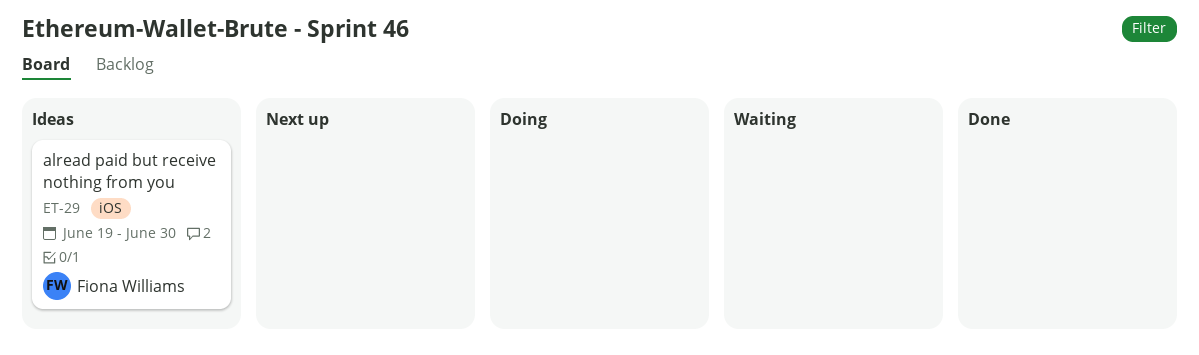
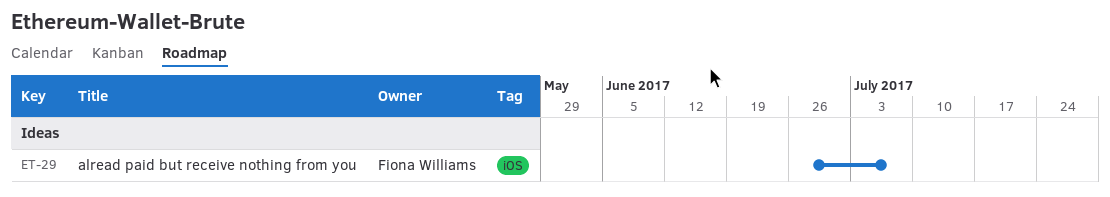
ET-29, start: Jun 19 -> Jun 26
ET-29, due: Jun 30 -> Jul 7

